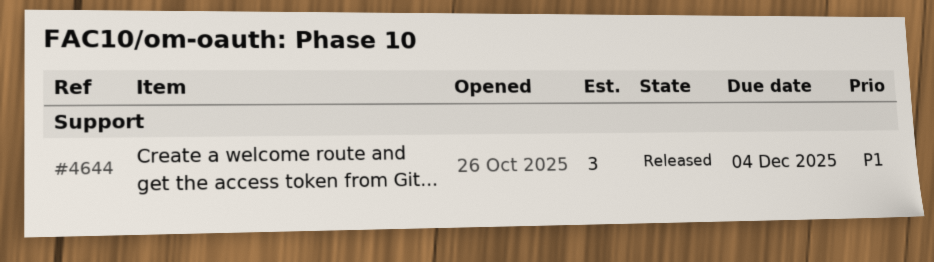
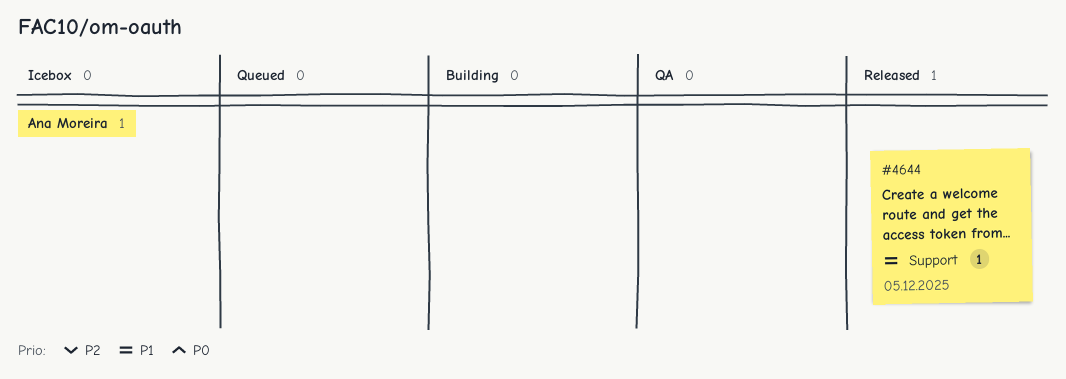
#4644, estimate: 3 -> 1
#4644, due: Dec 4 -> Dec 5

